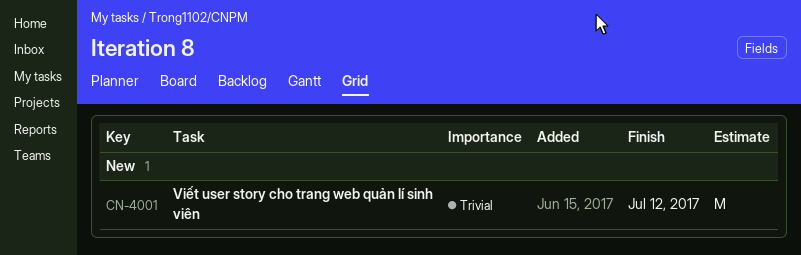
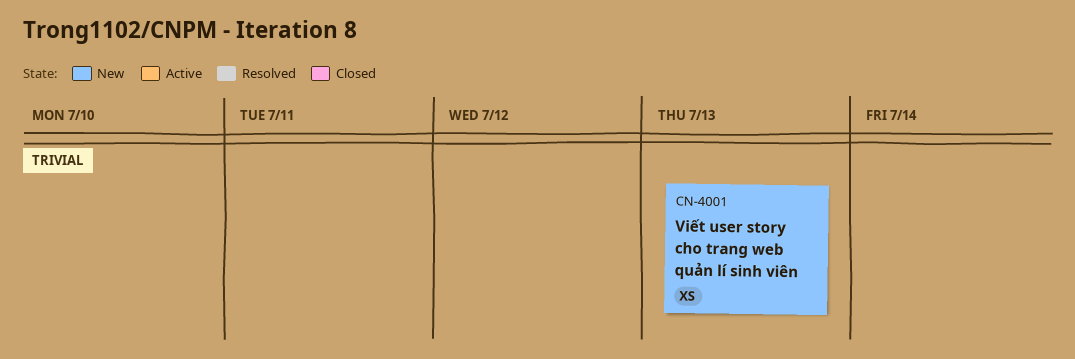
CN-4001, estimate: M -> XS
CN-4001, due: Jul 12 -> Jul 13

